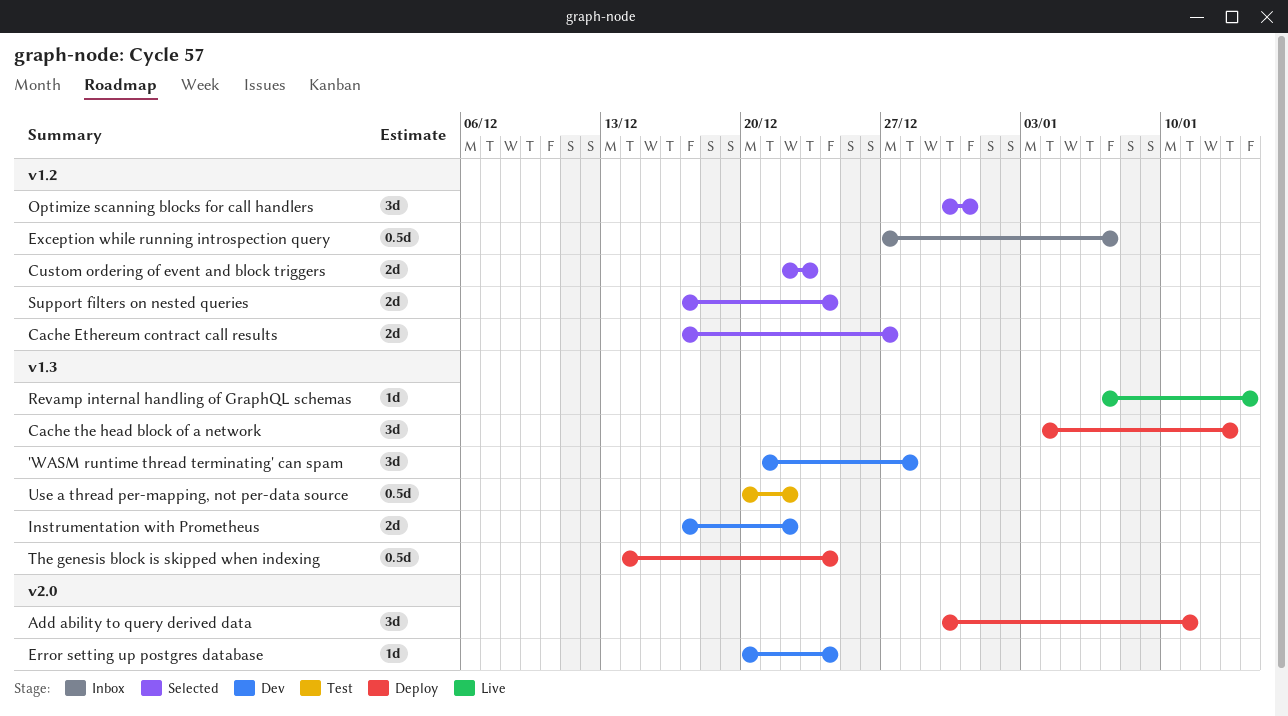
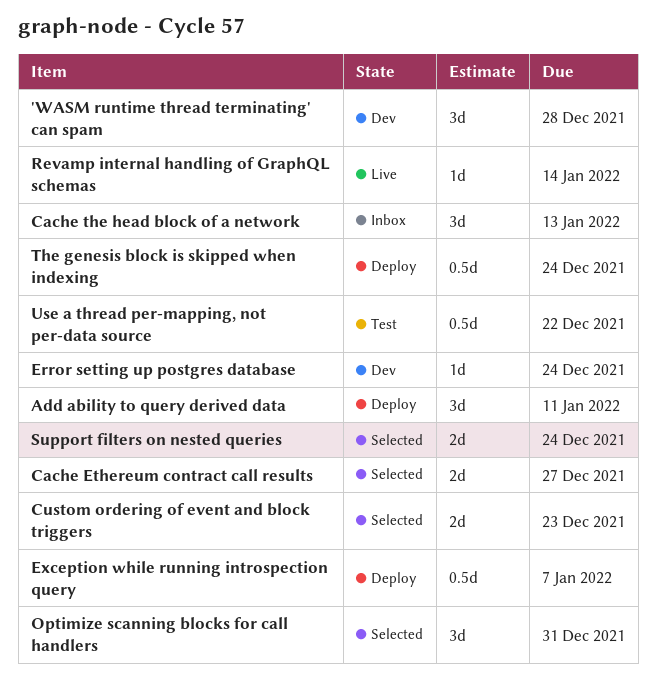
Cache the head block of a network, status: Deploy -> Inbox
Exception while running introspection query, status: Inbox -> Deploy
Instrumentation with Prometheus: present -> none

